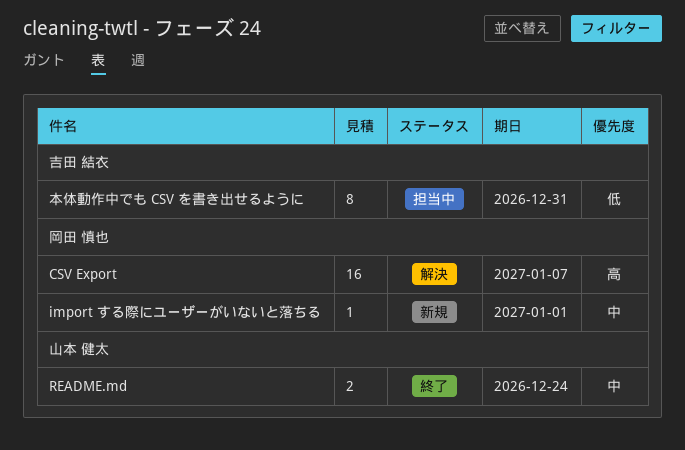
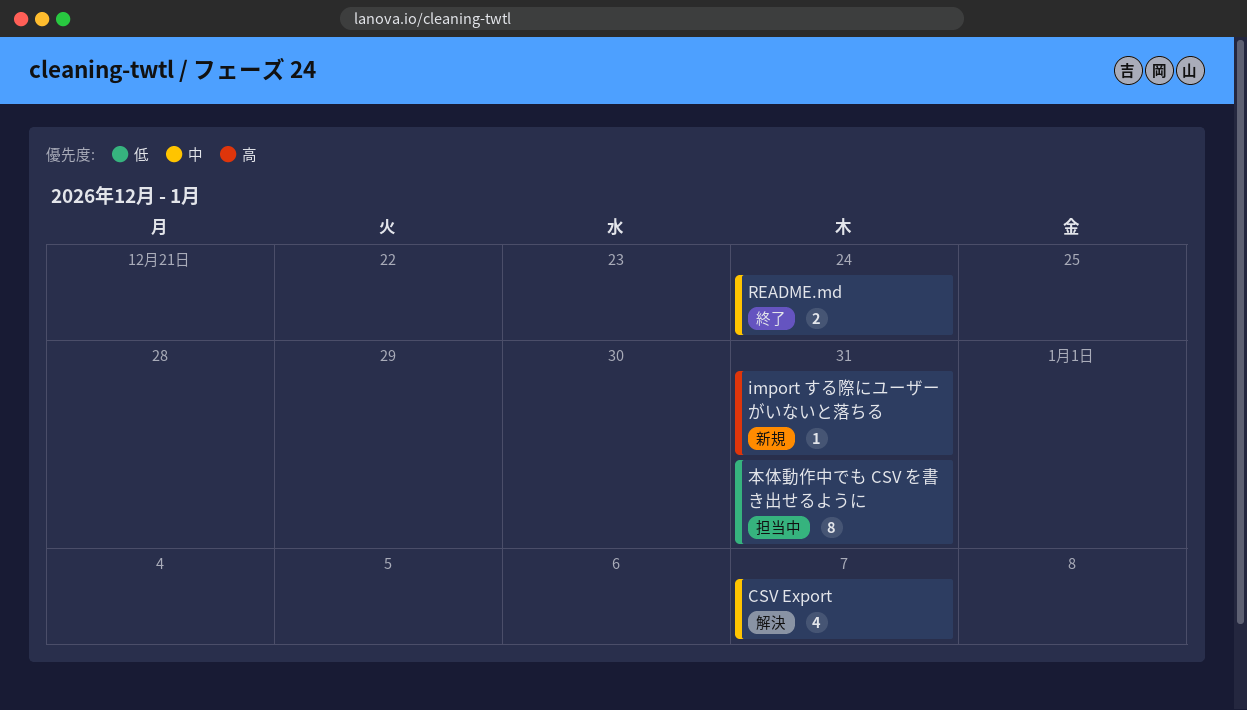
CSV Export, priority: 高 -> 中
CSV Export, estimate: 16 -> 4
import する際にユーザーがいないと落ちる, priority: 中 -> 高
import する際にユーザーがいないと落ちる, due: Jan 1 -> Dec 31

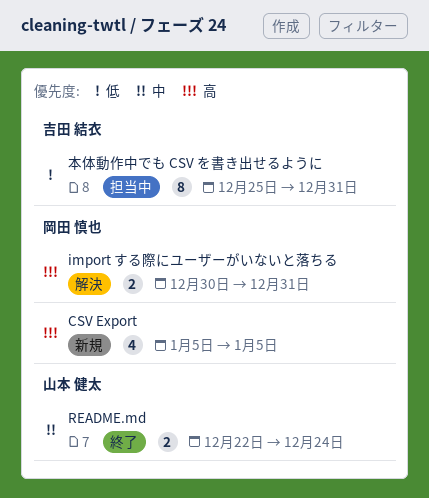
CSV Export, status: 解決 -> 新規
CSV Export, priority: 中 -> 高
CSV Export, due: Jan 7 -> Jan 5
import する際にユーザーがいないと落ちる, status: 新規 -> 解決
import する際にユーザーがいないと落ちる, estimate: 1 -> 2

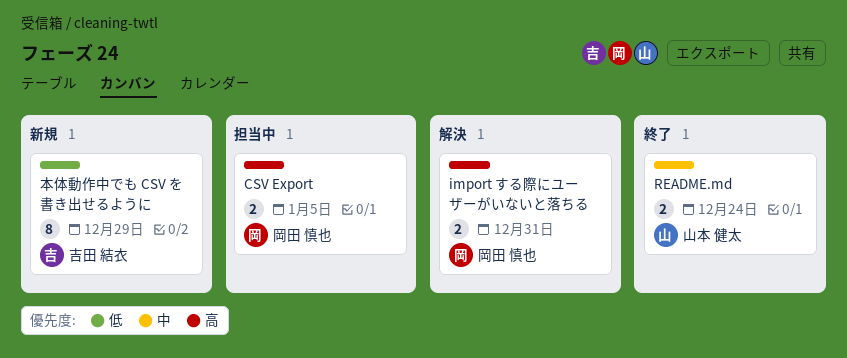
CSV Export, status: 新規 -> 担当中
CSV Export, estimate: 4 -> 2
本体動作中でも CSV を書き出せるように, status: 担当中 -> 新規
本体動作中でも CSV を書き出せるように, due: Dec 31 -> Dec 29

